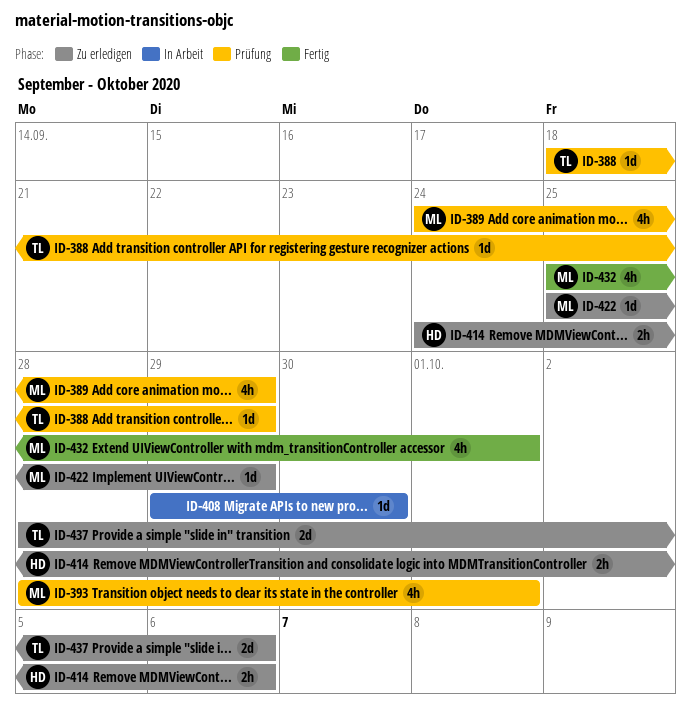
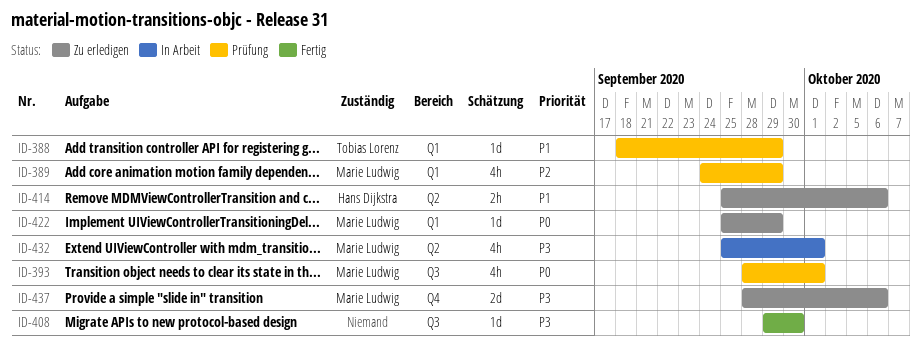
ID-408, status: In Arbeit -> Fertig
ID-414, start: Sep 24 -> Sep 25
ID-432, status: Fertig -> In Arbeit
ID-437, owner: Tobias Lorenz -> Marie Ludwig

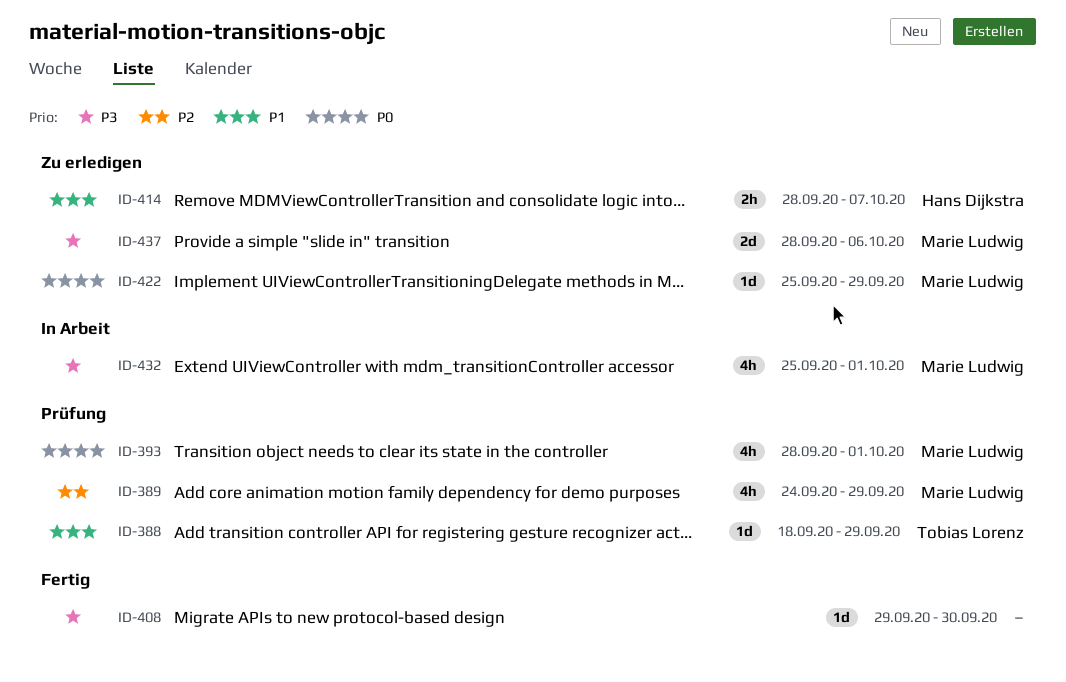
ID-414, start: Sep 25 -> Sep 28
ID-414, due: Oct 6 -> Oct 7

